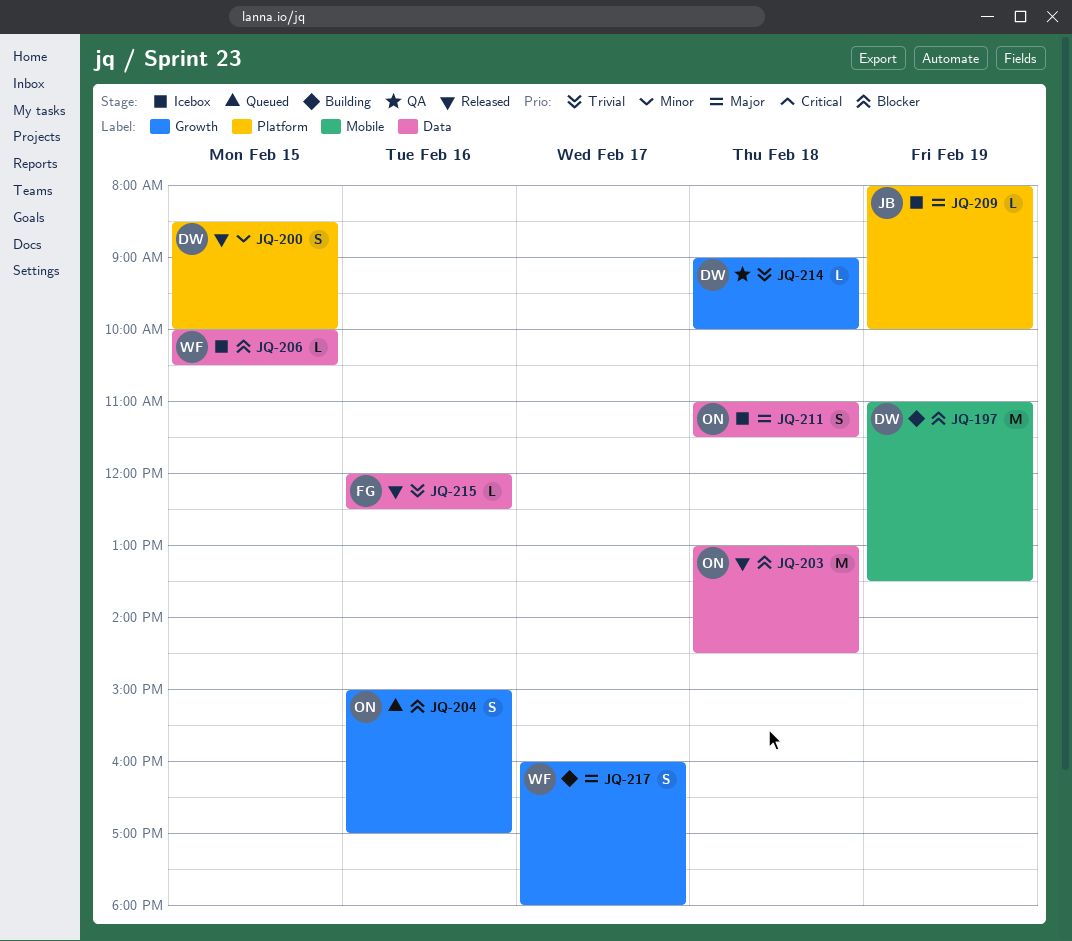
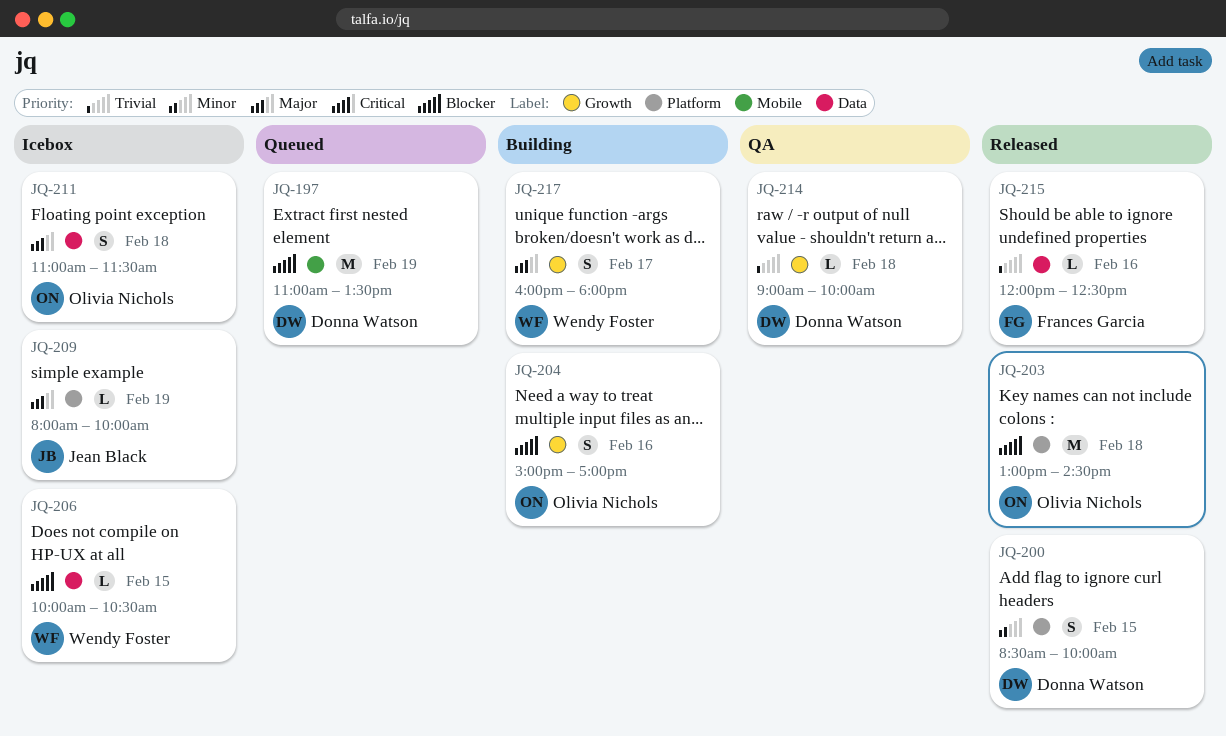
JQ-197, status: Building -> Queued
JQ-203, label: Data -> Platform
JQ-204, status: Queued -> Building

